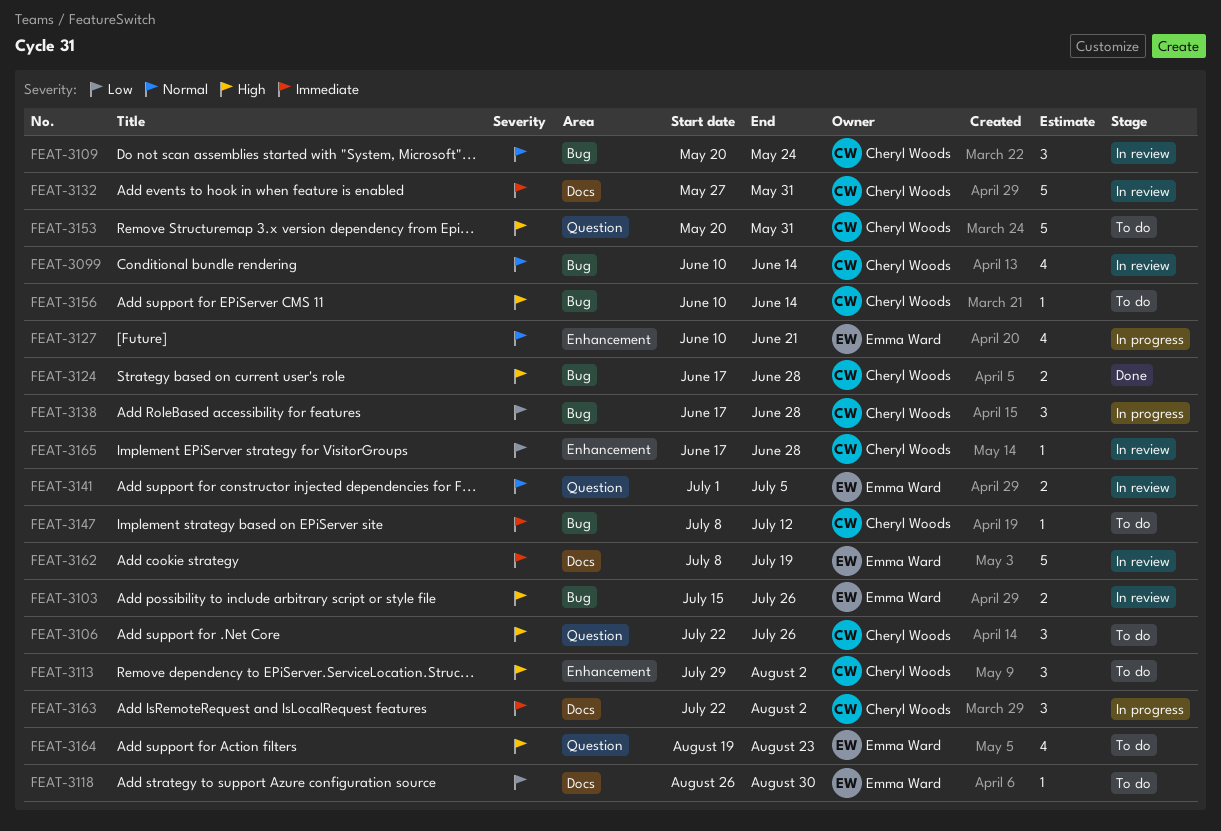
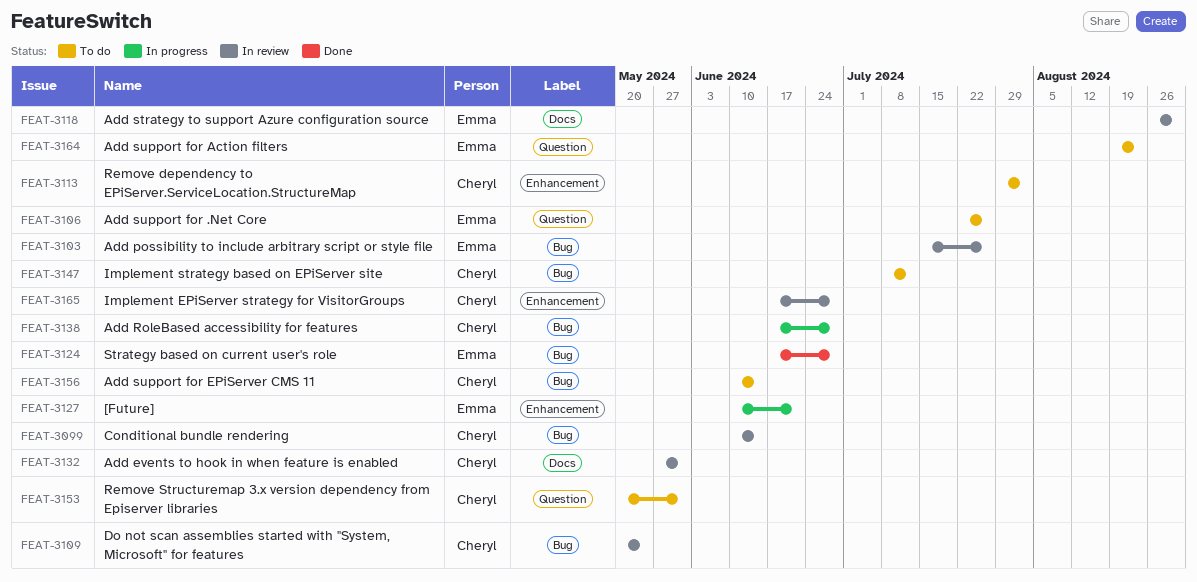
FEAT-3106, owner: Cheryl Woods -> Emma Ward
FEAT-3118, status: To do -> In review
FEAT-3124, owner: Cheryl Woods -> Emma Ward
FEAT-3141: present -> none
FEAT-3162: present -> none
FEAT-3163: present -> none

